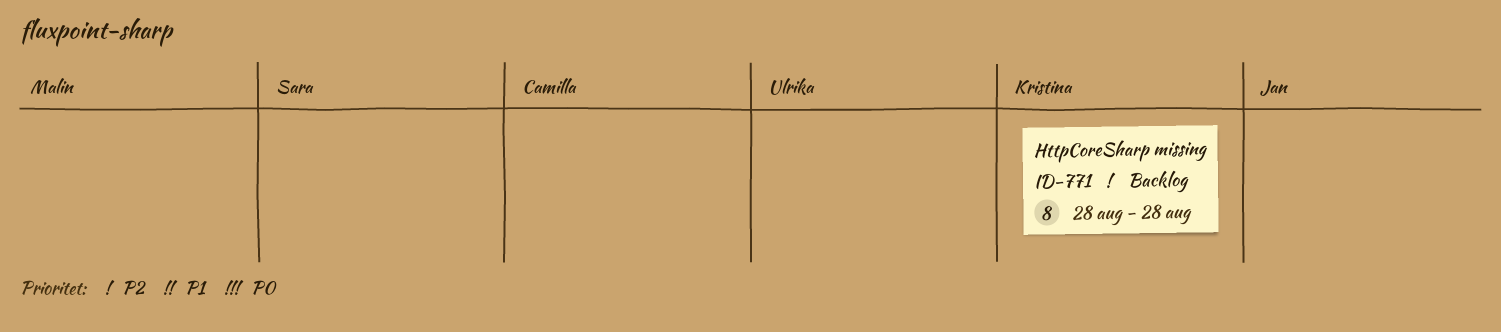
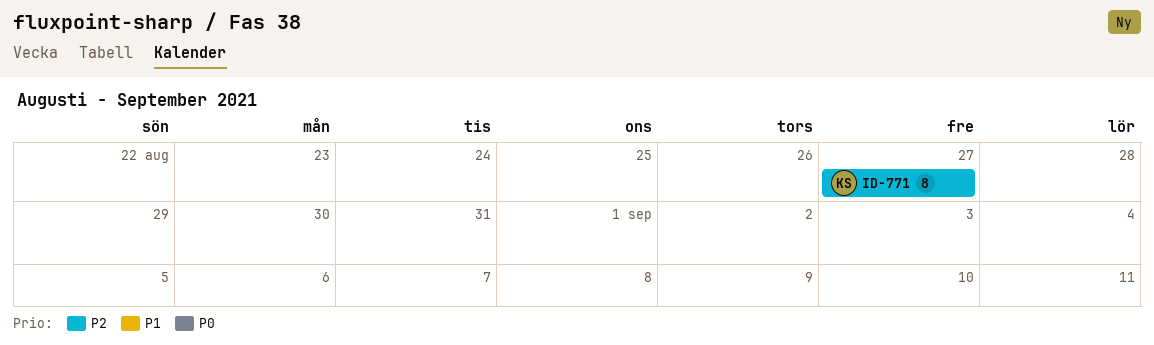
ID-771, start: Aug 28 -> Aug 27
ID-771, due: Aug 28 -> Aug 27

